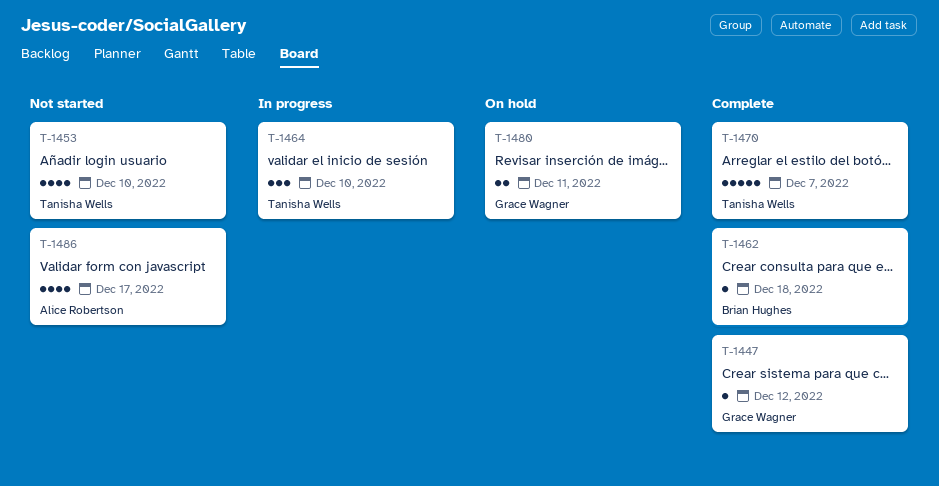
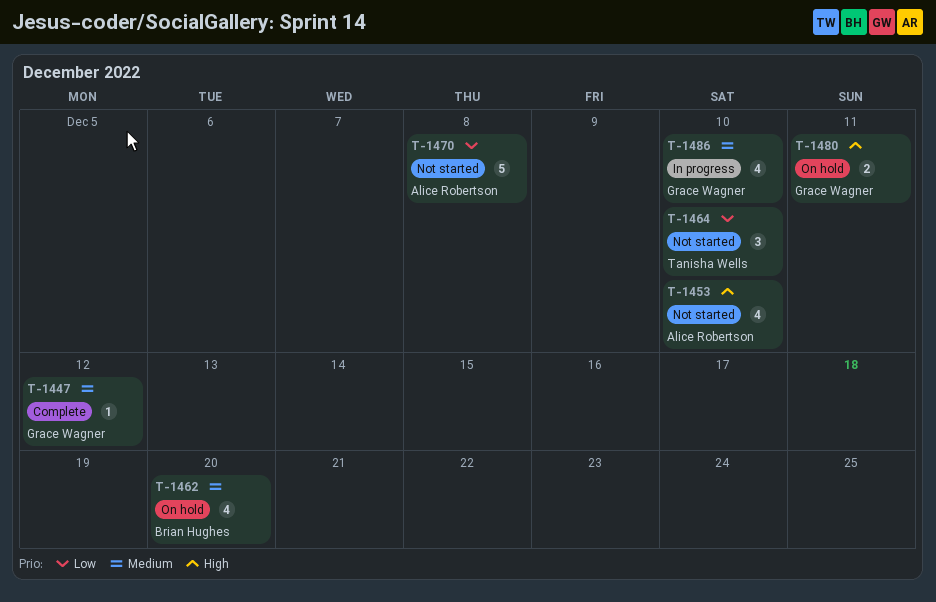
T-1453, owner: Tanisha Wells -> Alice Robertson
T-1462, status: Complete -> On hold
T-1462, estimate: 1 -> 4
T-1462, due: Dec 18 -> Dec 20
T-1464, status: In progress -> Not started
T-1470, status: Complete -> Not started
T-1470, owner: Tanisha Wells -> Alice Robertson
T-1470, due: Dec 7 -> Dec 8
T-1486, status: Not started -> In progress
T-1486, owner: Alice Robertson -> Grace Wagner
T-1486, due: Dec 17 -> Dec 10

